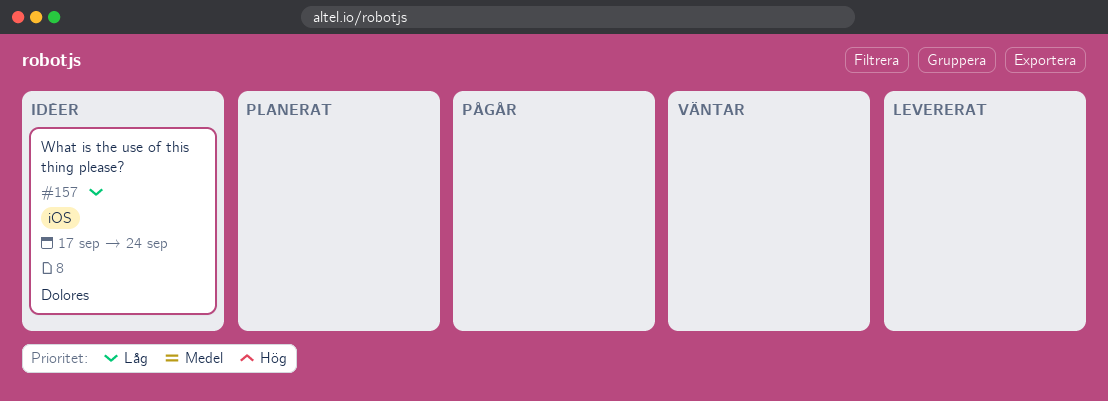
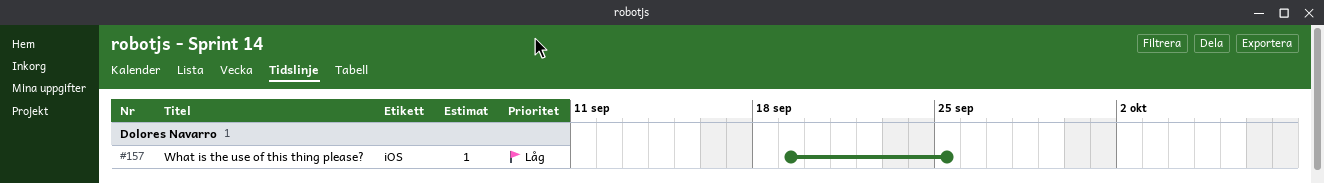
#157, start: Sep 17 -> Sep 19
#157, due: Sep 24 -> Sep 25

